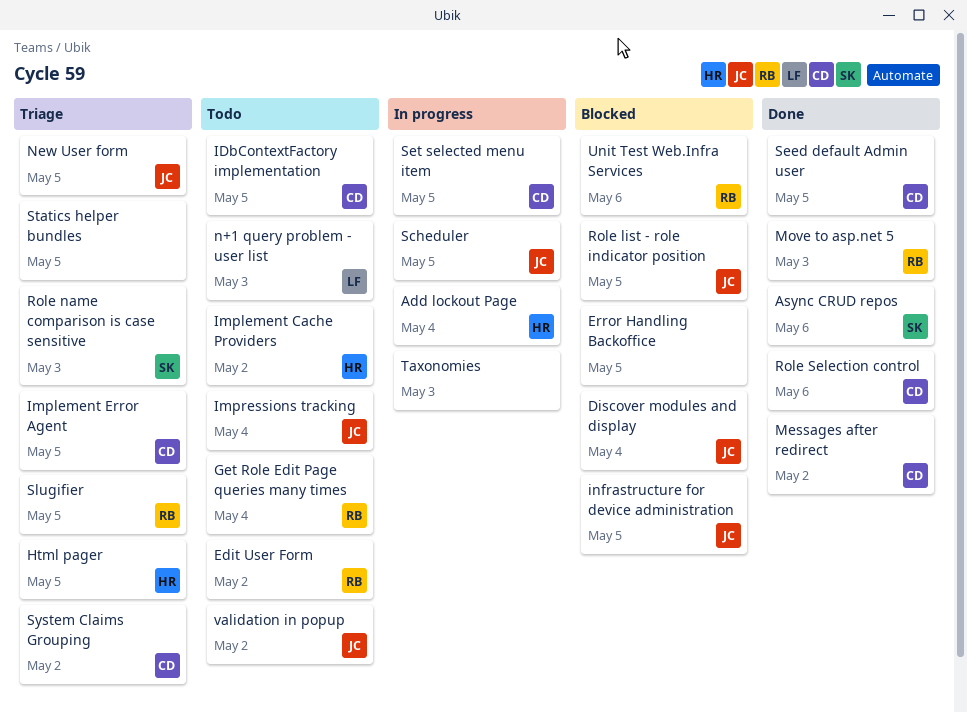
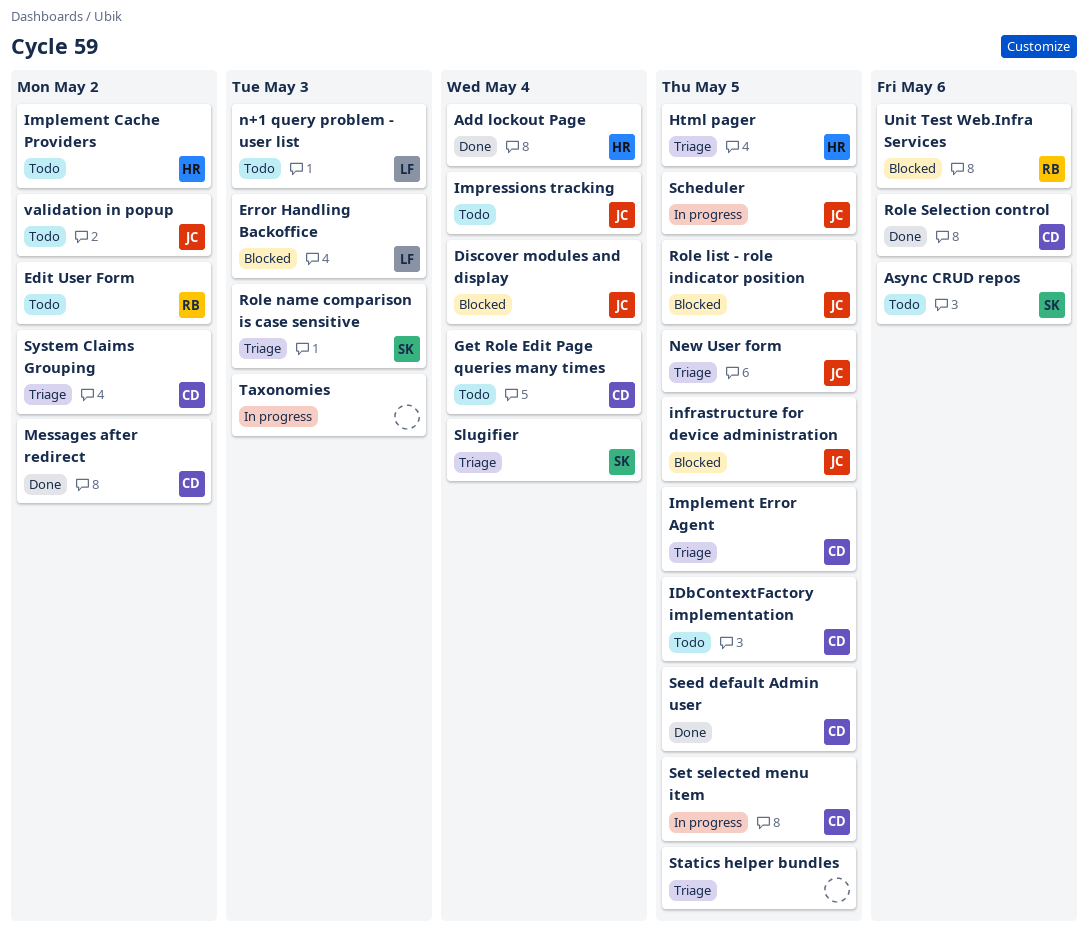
Add lockout Page, status: In progress -> Done
Async CRUD repos, status: Done -> Todo
Error Handling Backoffice, owner: none -> LF
Error Handling Backoffice, due: May 5 -> May 3
Get Role Edit Page queries many times, owner: RB -> CD
Move to asp.net 5: present -> none
Slugifier, owner: RB -> SK
Slugifier, due: May 5 -> May 4

